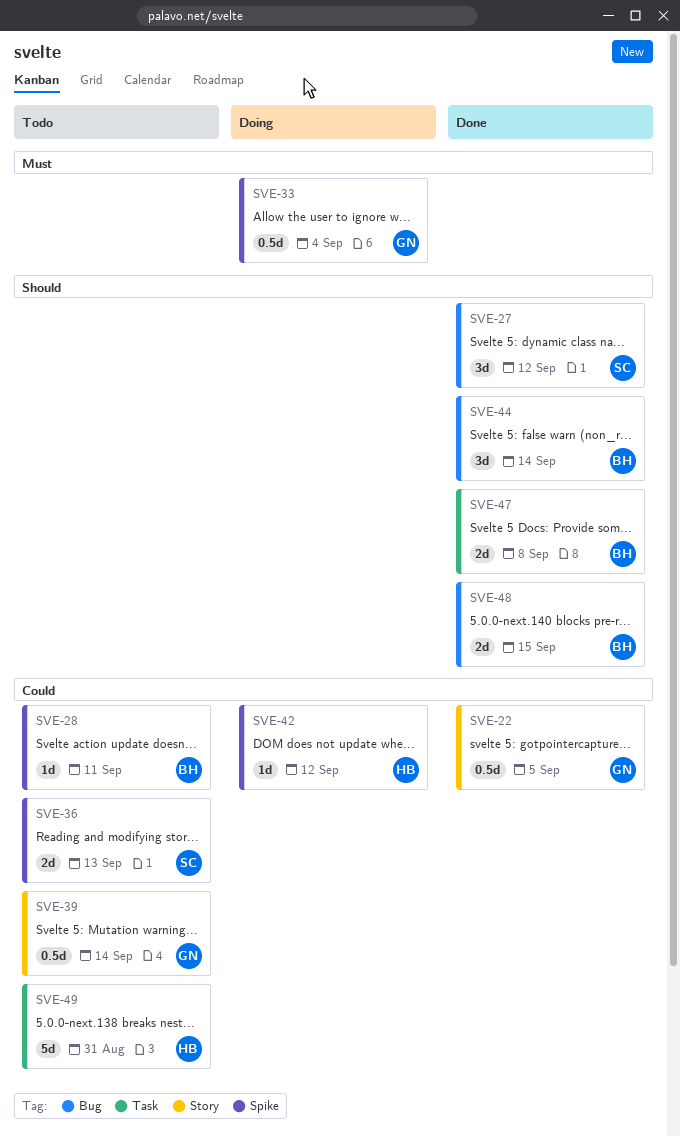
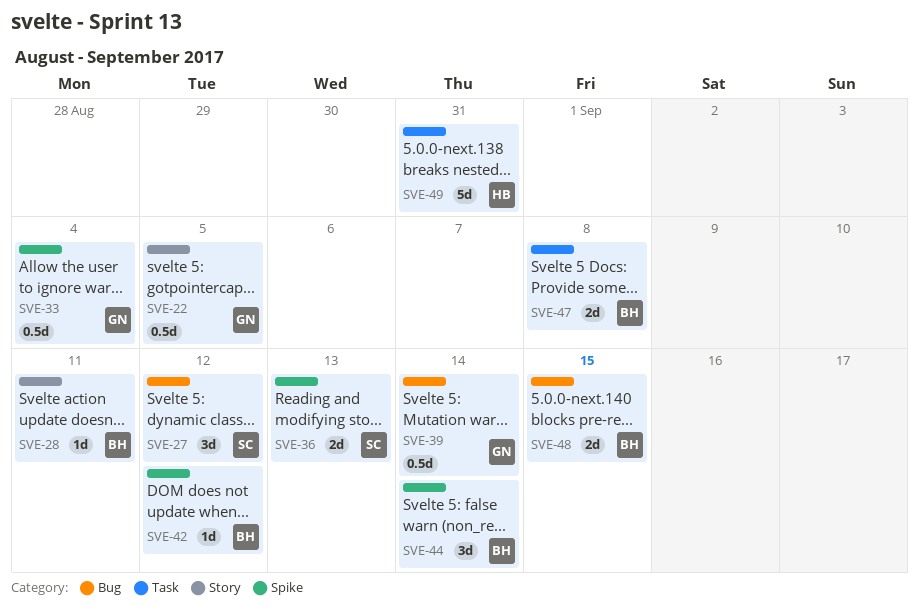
SVE-28, label: Spike -> Story
SVE-39, label: Story -> Bug
SVE-42, owner: HB -> BH
SVE-44, label: Bug -> Spike

